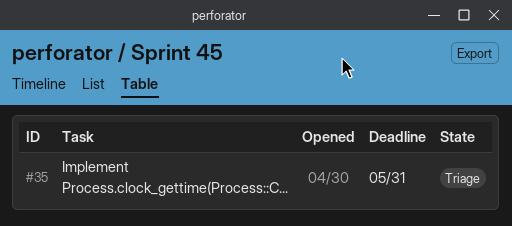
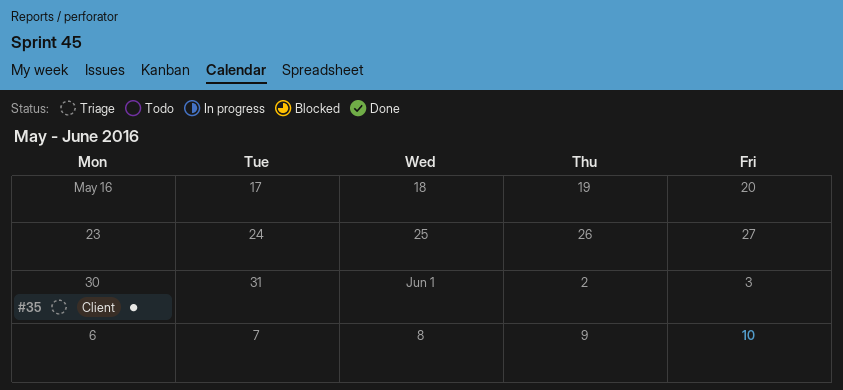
#35, due: May 31 -> May 30

